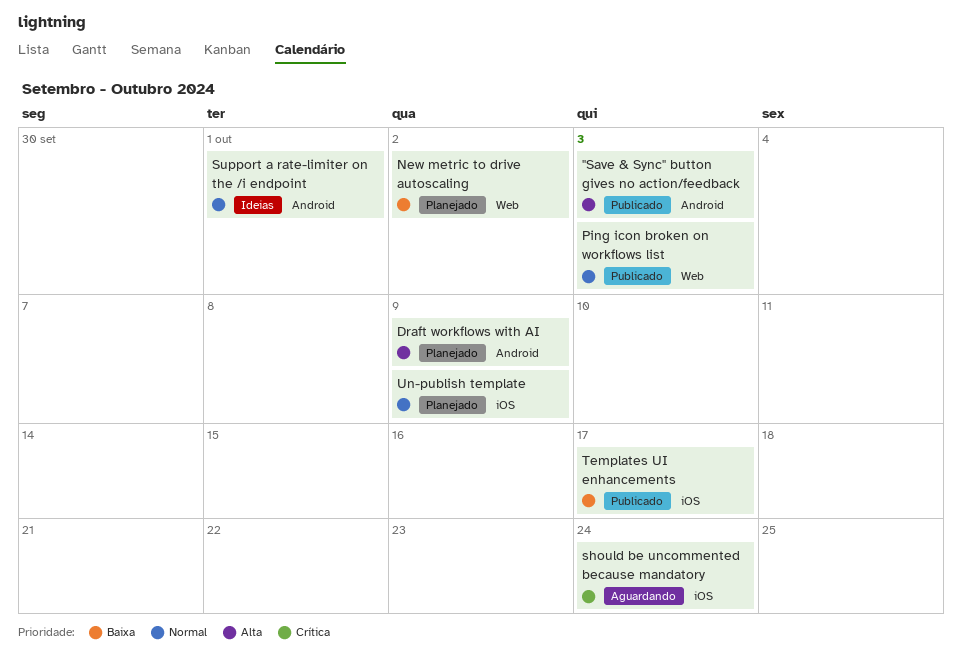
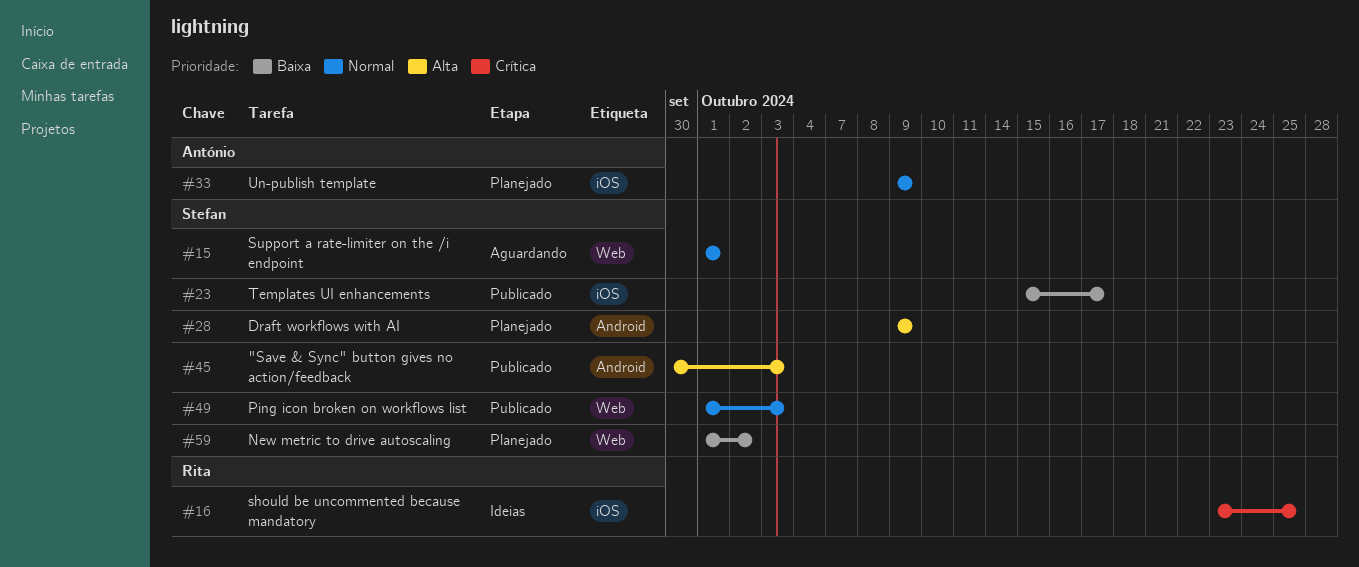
should be uncommented because mandatory, status: Aguardando -> Ideias
should be uncommented because mandatory, due: Oct 24 -> Oct 25
Support a rate-limiter on the /i endpoint, status: Ideias -> Aguardando
Support a rate-limiter on the /i endpoint, label: Android -> Web

